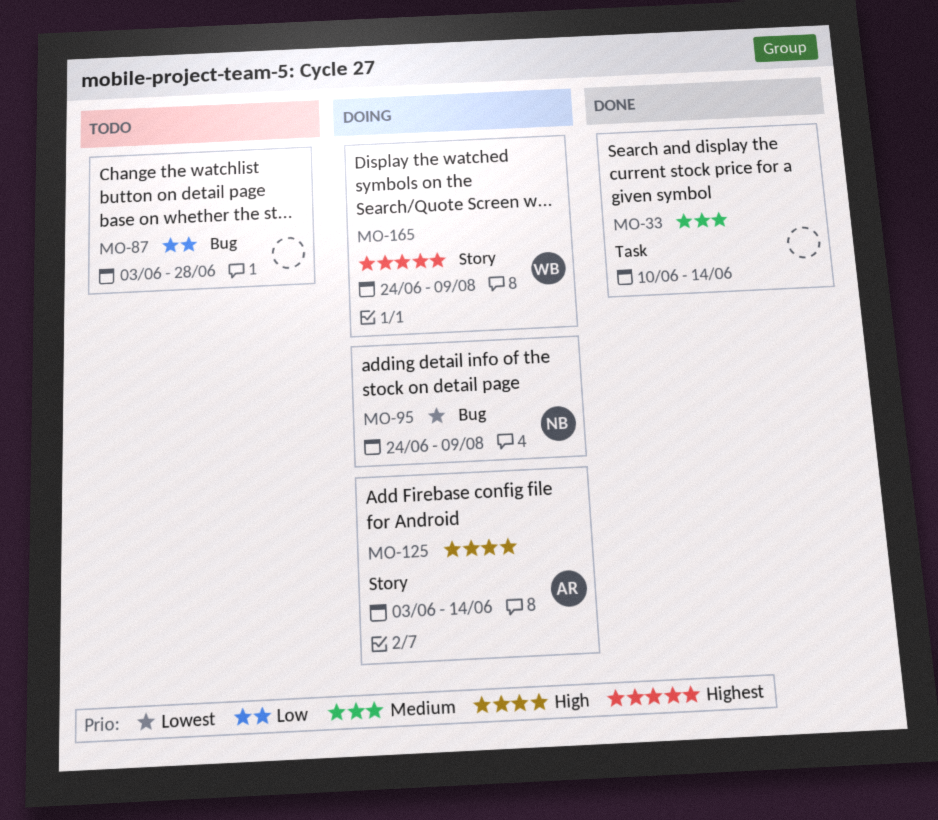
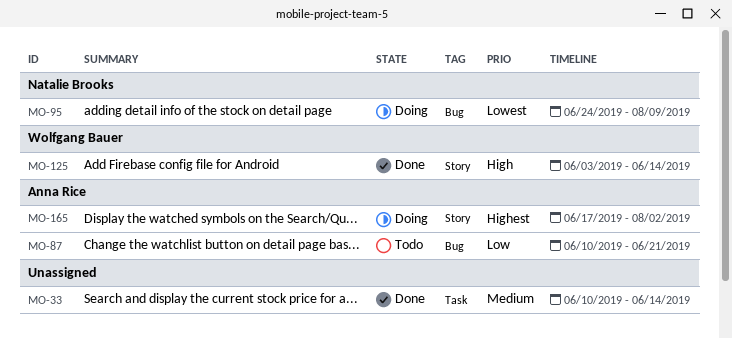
MO-87, owner: none -> Anna Rice
MO-87, start: Jun 3 -> Jun 10
MO-87, due: Jun 28 -> Jun 21
MO-125, status: Doing -> Done
MO-125, owner: Anna Rice -> Wolfgang Bauer
MO-165, owner: Wolfgang Bauer -> Anna Rice
MO-165, start: Jun 24 -> Jun 17
MO-165, due: Aug 9 -> Aug 2

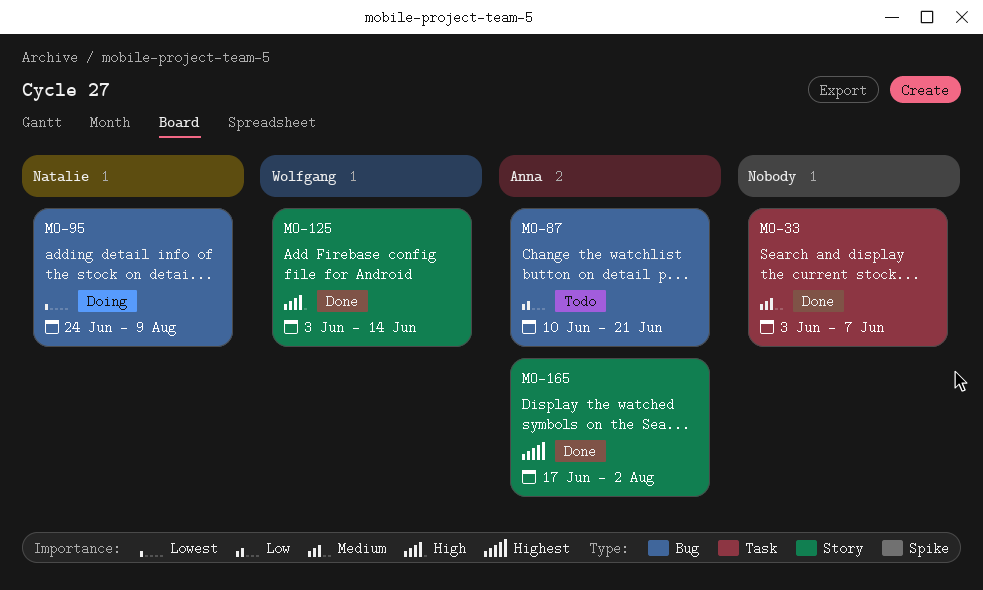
MO-33, start: Jun 10 -> Jun 3
MO-33, due: Jun 14 -> Jun 7
MO-165, status: Doing -> Done

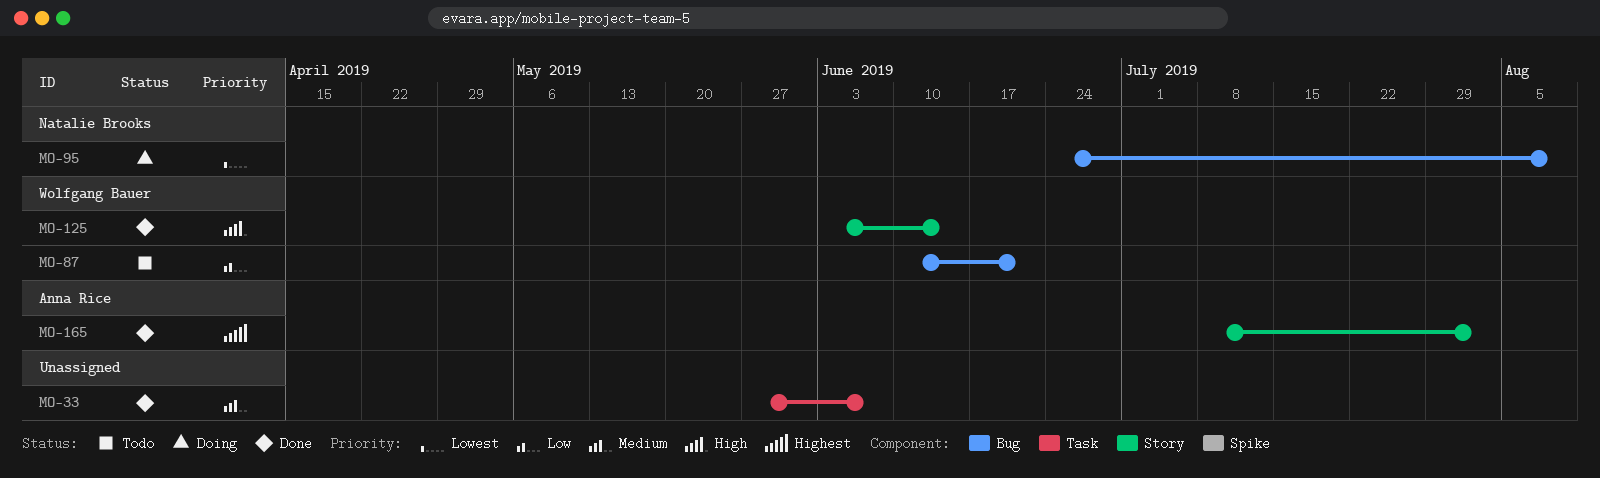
MO-33, start: Jun 3 -> May 27
MO-87, owner: Anna Rice -> Wolfgang Bauer
MO-165, start: Jun 17 -> Jul 8

